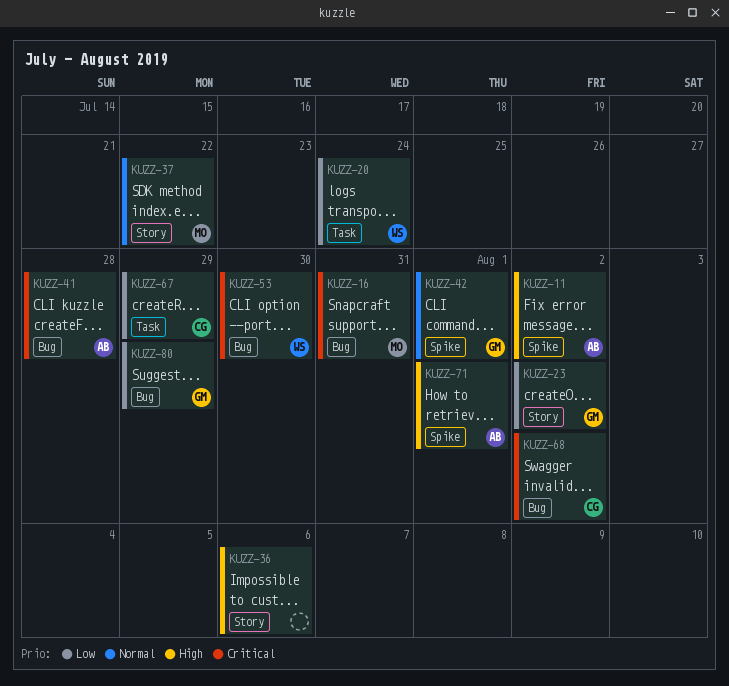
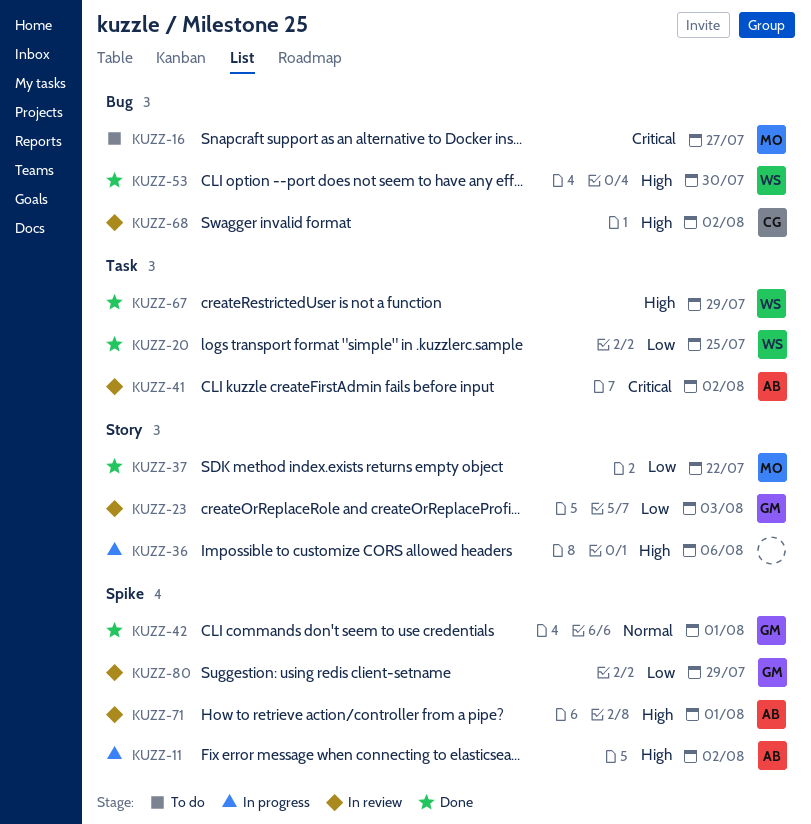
KUZZ-16, due: Jul 31 -> Jul 27
KUZZ-20, due: Jul 24 -> Jul 25
KUZZ-23, due: Aug 2 -> Aug 3
KUZZ-37, priority: Normal -> Low
KUZZ-41, label: Bug -> Task
KUZZ-41, due: Jul 28 -> Aug 2
KUZZ-53, priority: Critical -> High
KUZZ-67, owner: CG -> WS
KUZZ-67, priority: Low -> High
KUZZ-68, priority: Critical -> High
KUZZ-80, label: Bug -> Spike

